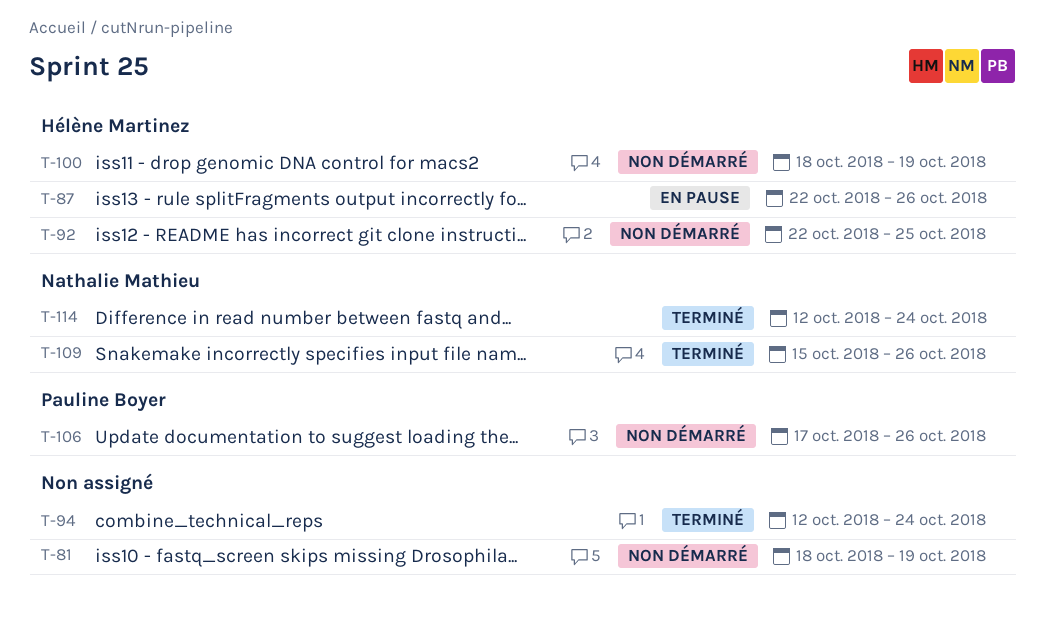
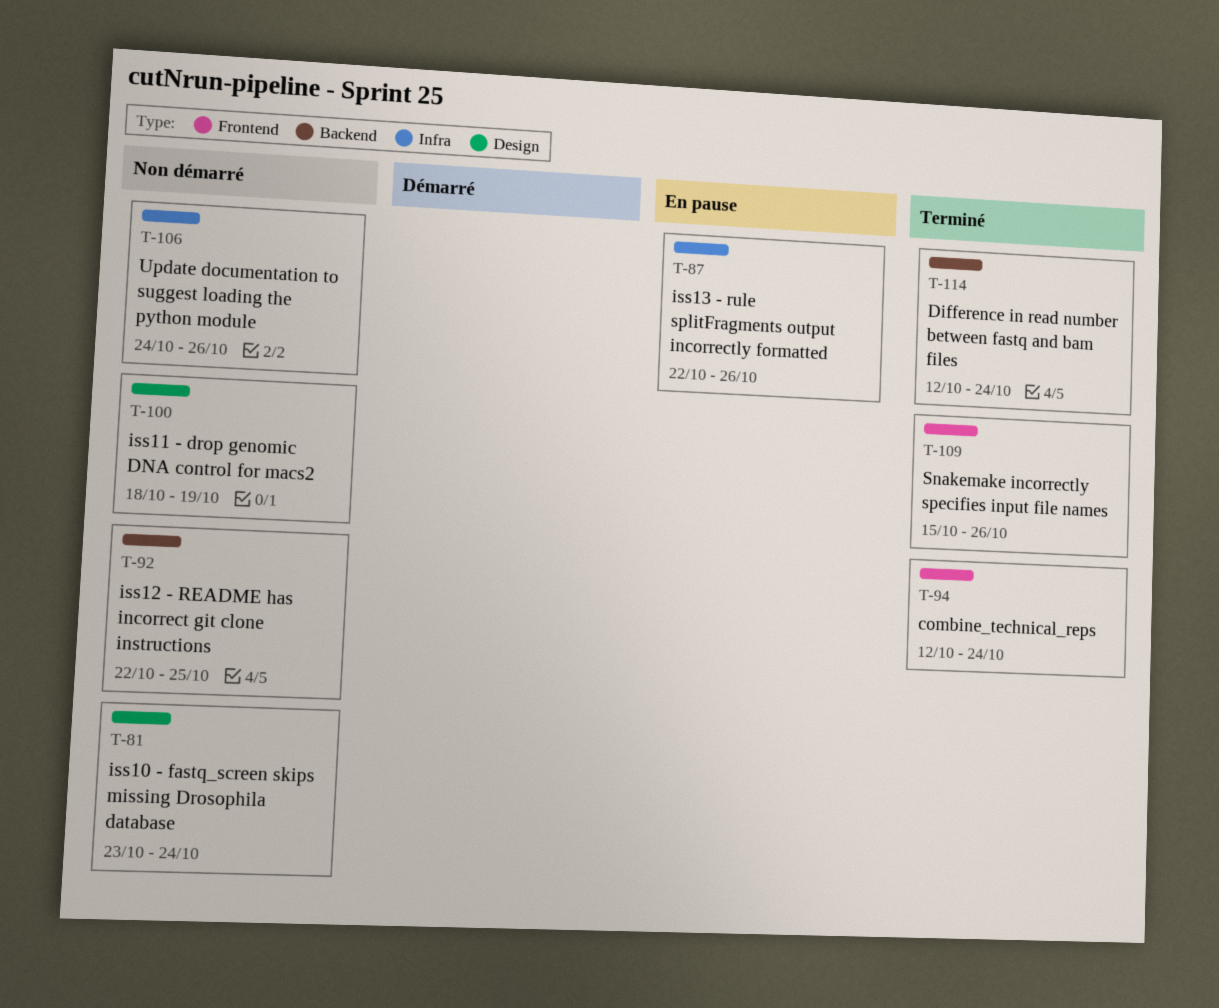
T-81, start: Oct 18 -> Oct 23
T-81, due: Oct 19 -> Oct 24
T-106, start: Oct 17 -> Oct 24

